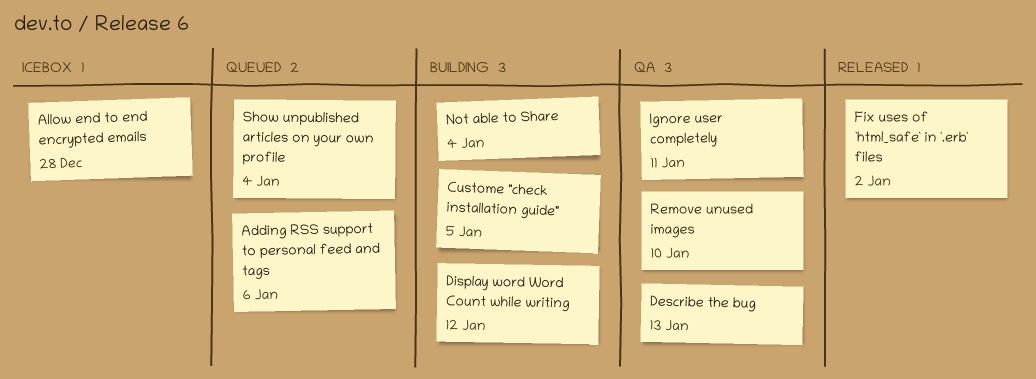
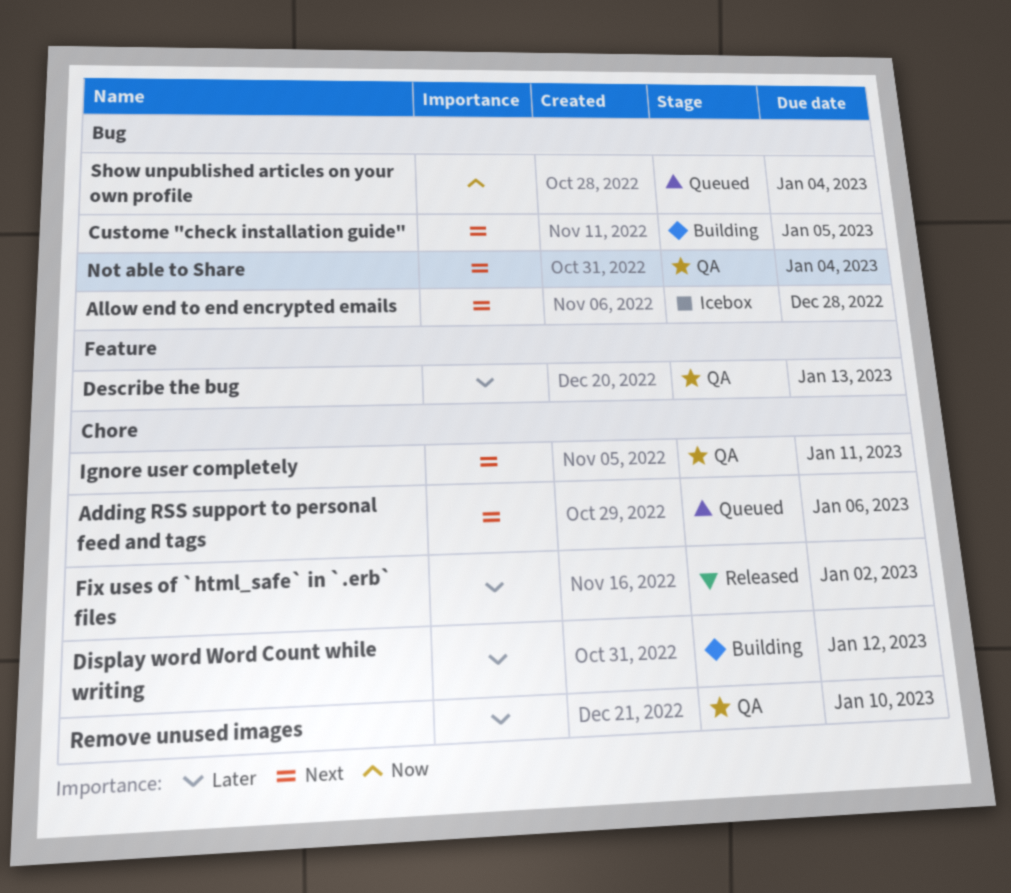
Not able to Share, status: Building -> QA

